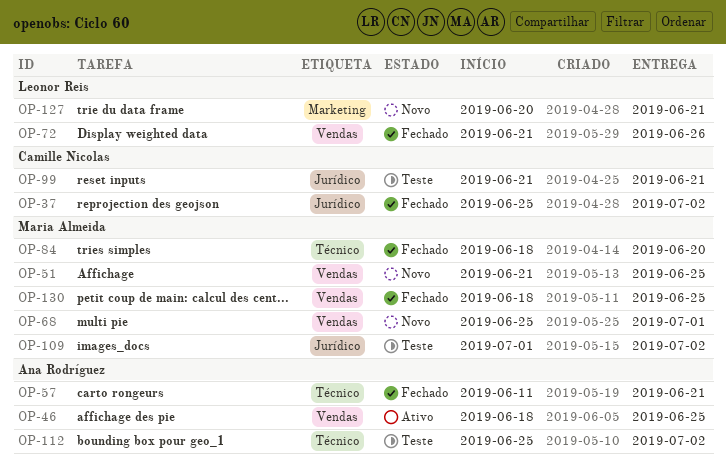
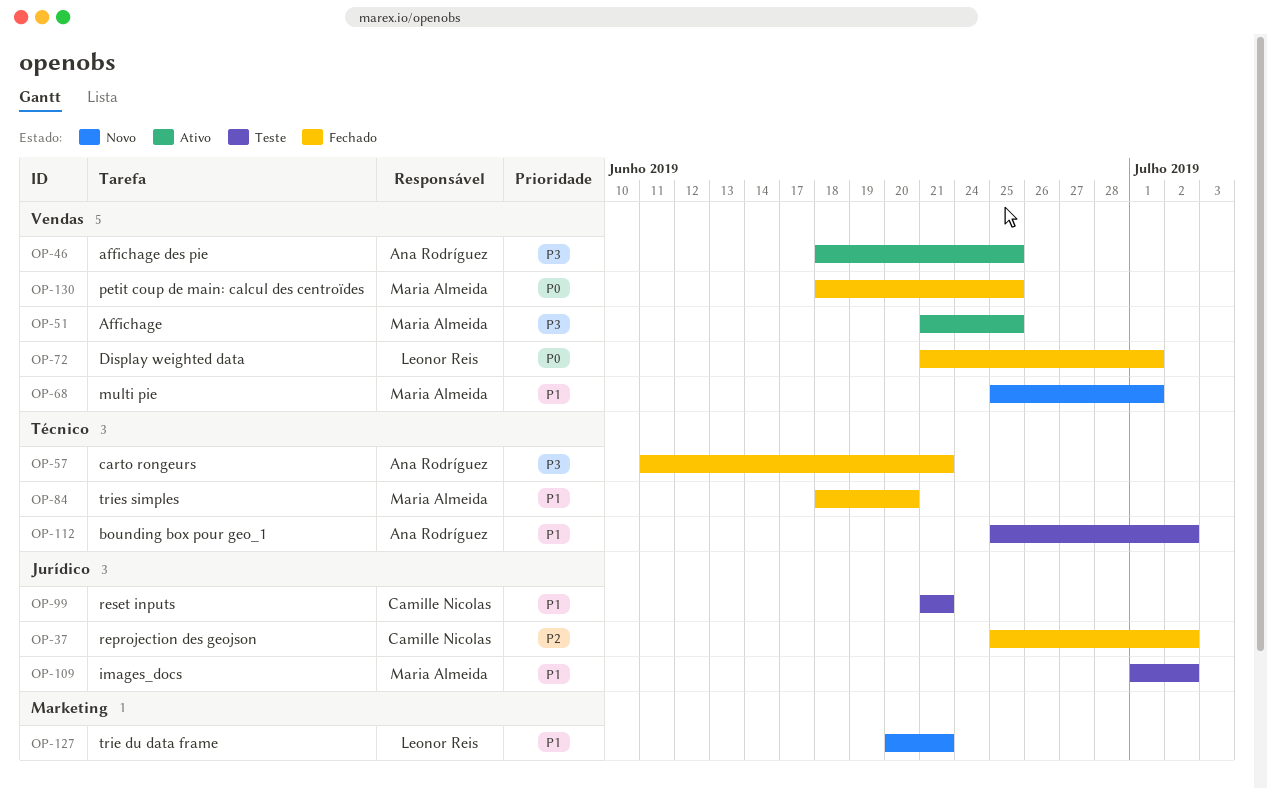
OP-51, status: Novo -> Ativo
OP-72, due: Jun 26 -> Jul 1

